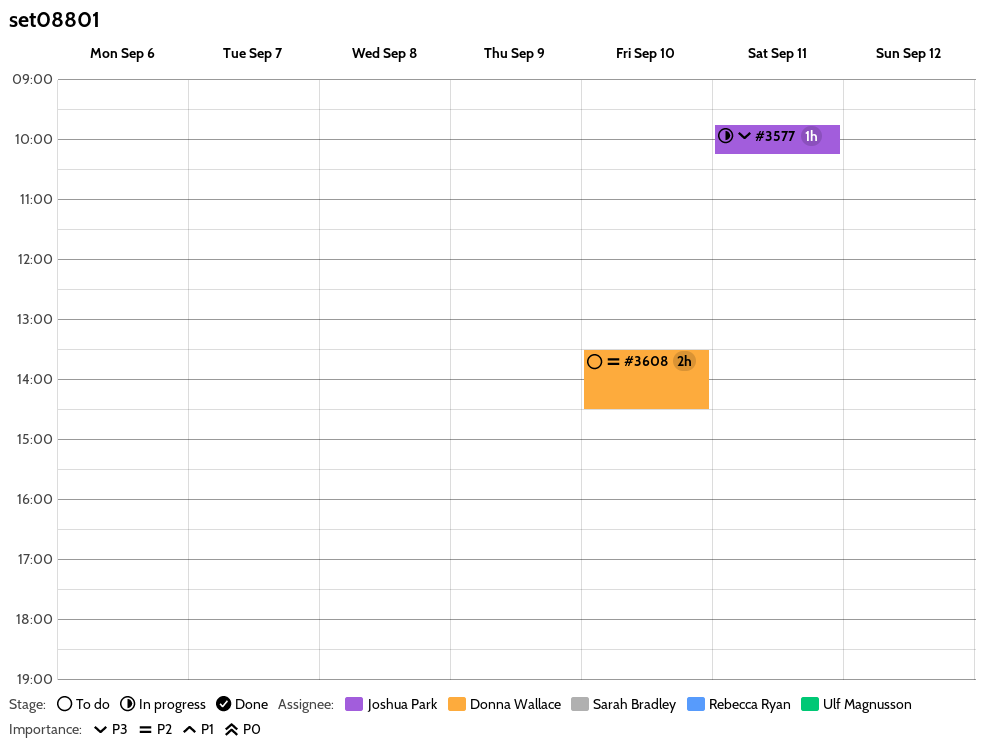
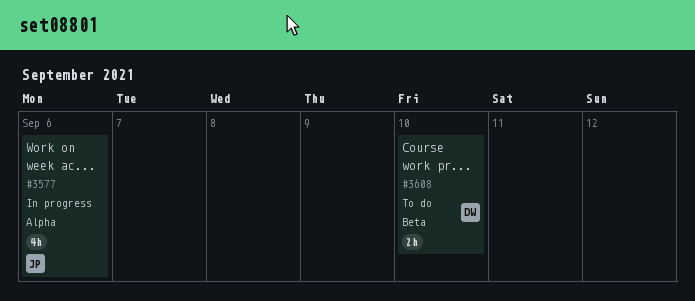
#3577, estimate: 1h -> 4h
#3577, day: Sep 11 -> Sep 6

